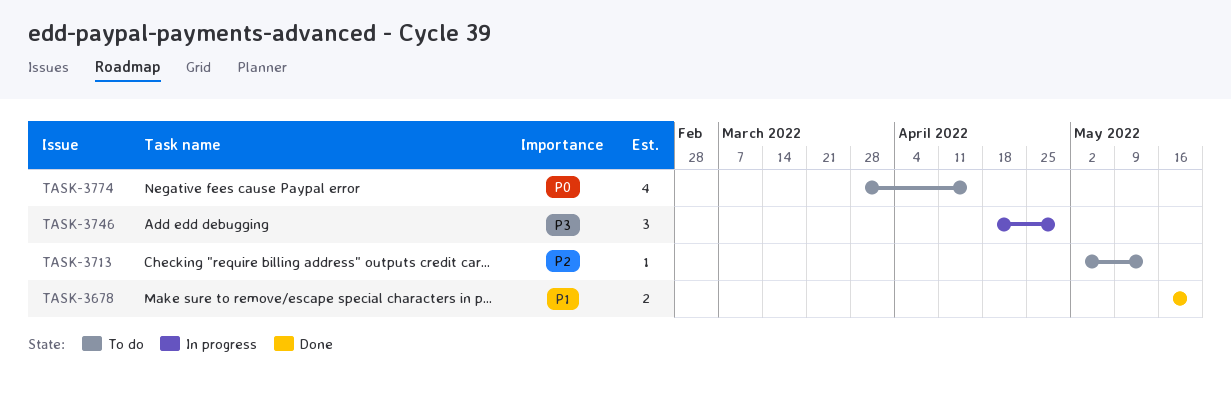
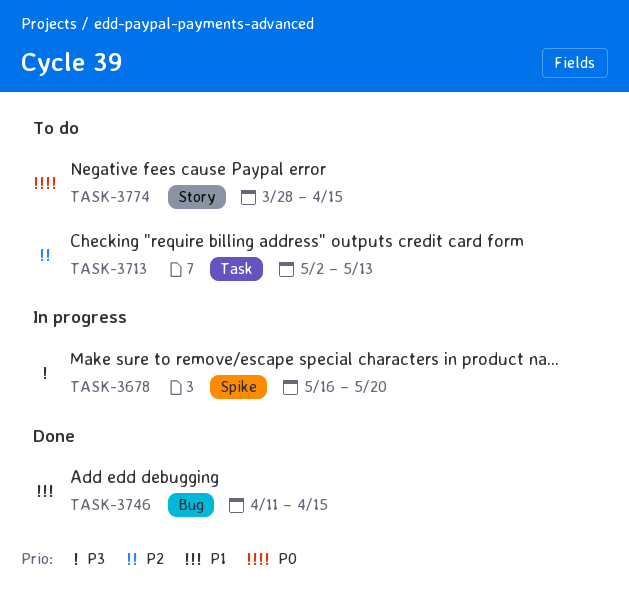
TASK-3678, status: Done -> In progress
TASK-3678, priority: P1 -> P3
TASK-3746, status: In progress -> Done
TASK-3746, priority: P3 -> P1
TASK-3746, start: Apr 18 -> Apr 11
TASK-3746, due: Apr 29 -> Apr 15

